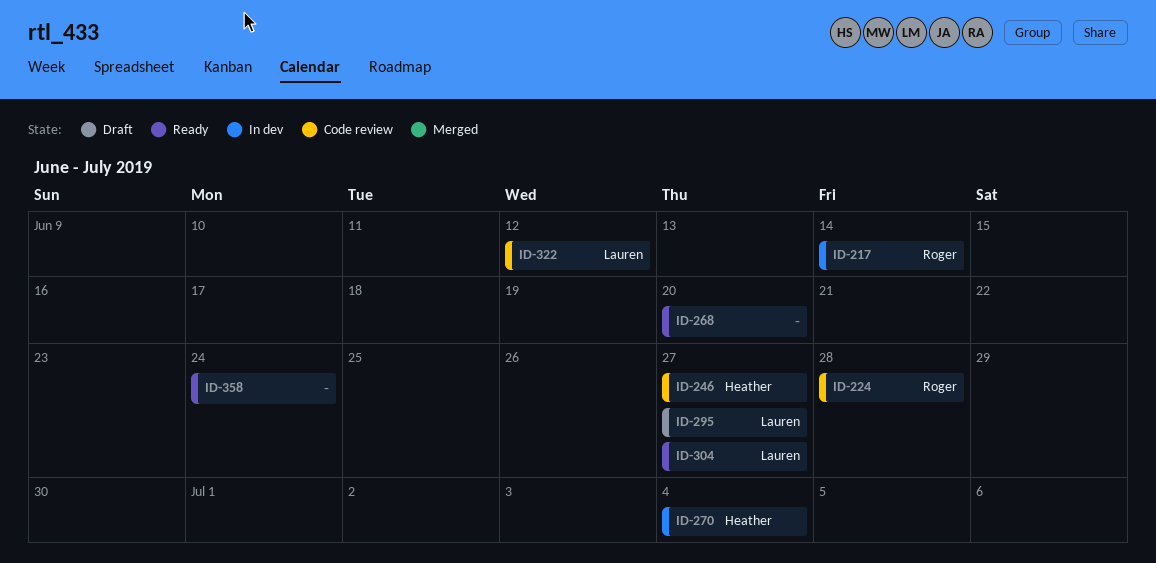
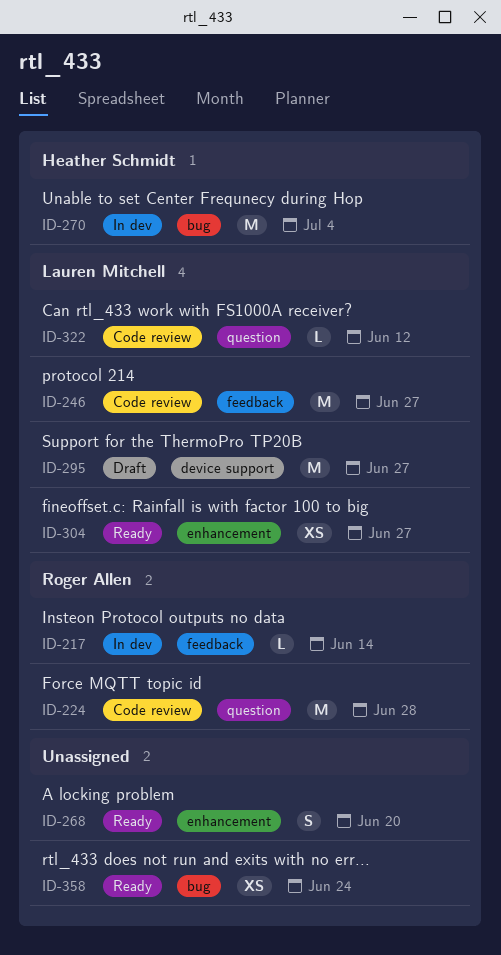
ID-246, owner: Heather Schmidt -> Lauren Mitchell

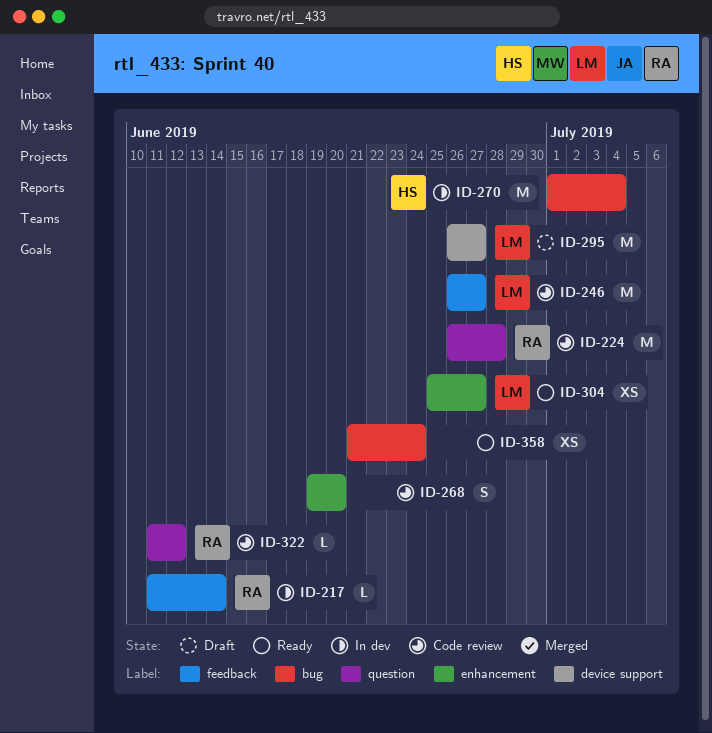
ID-268, status: Ready -> Code review
ID-322, owner: Lauren Mitchell -> Roger Allen

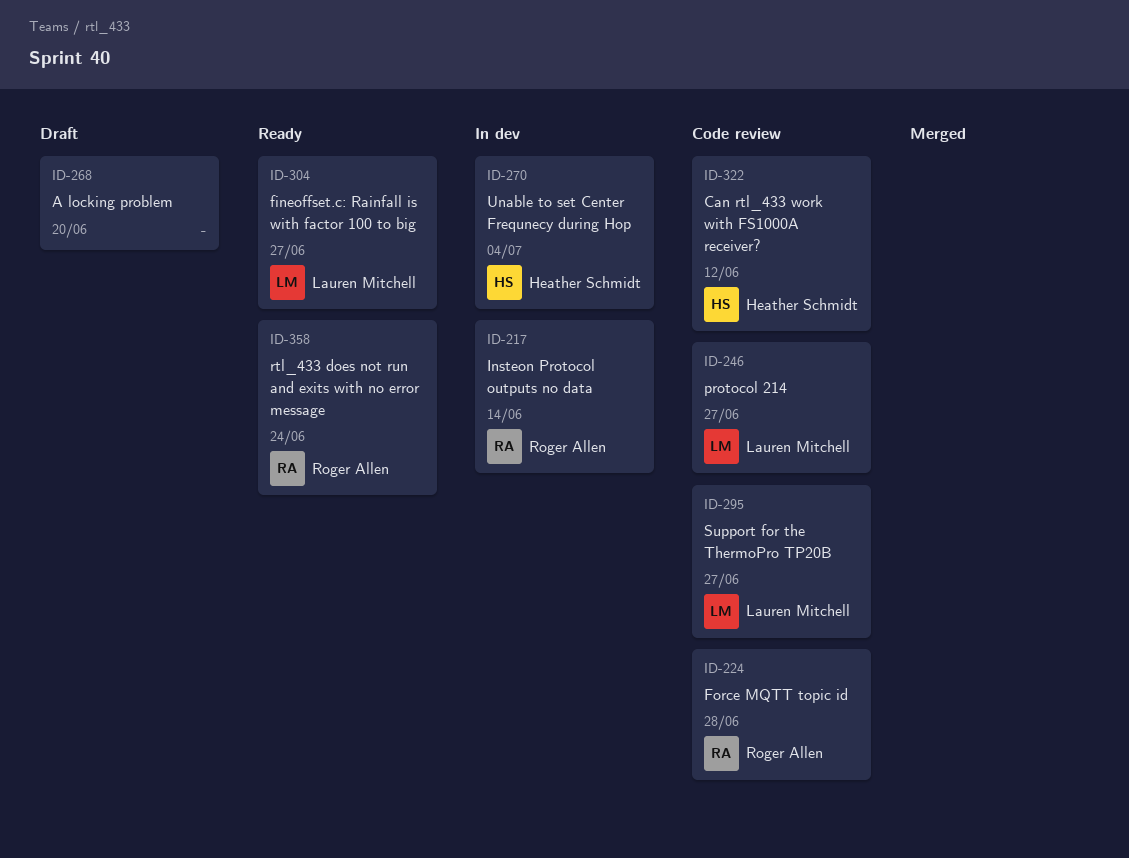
ID-268, status: Code review -> Draft
ID-295, status: Draft -> Code review
ID-322, owner: Roger Allen -> Heather Schmidt
ID-358, owner: none -> Roger Allen

